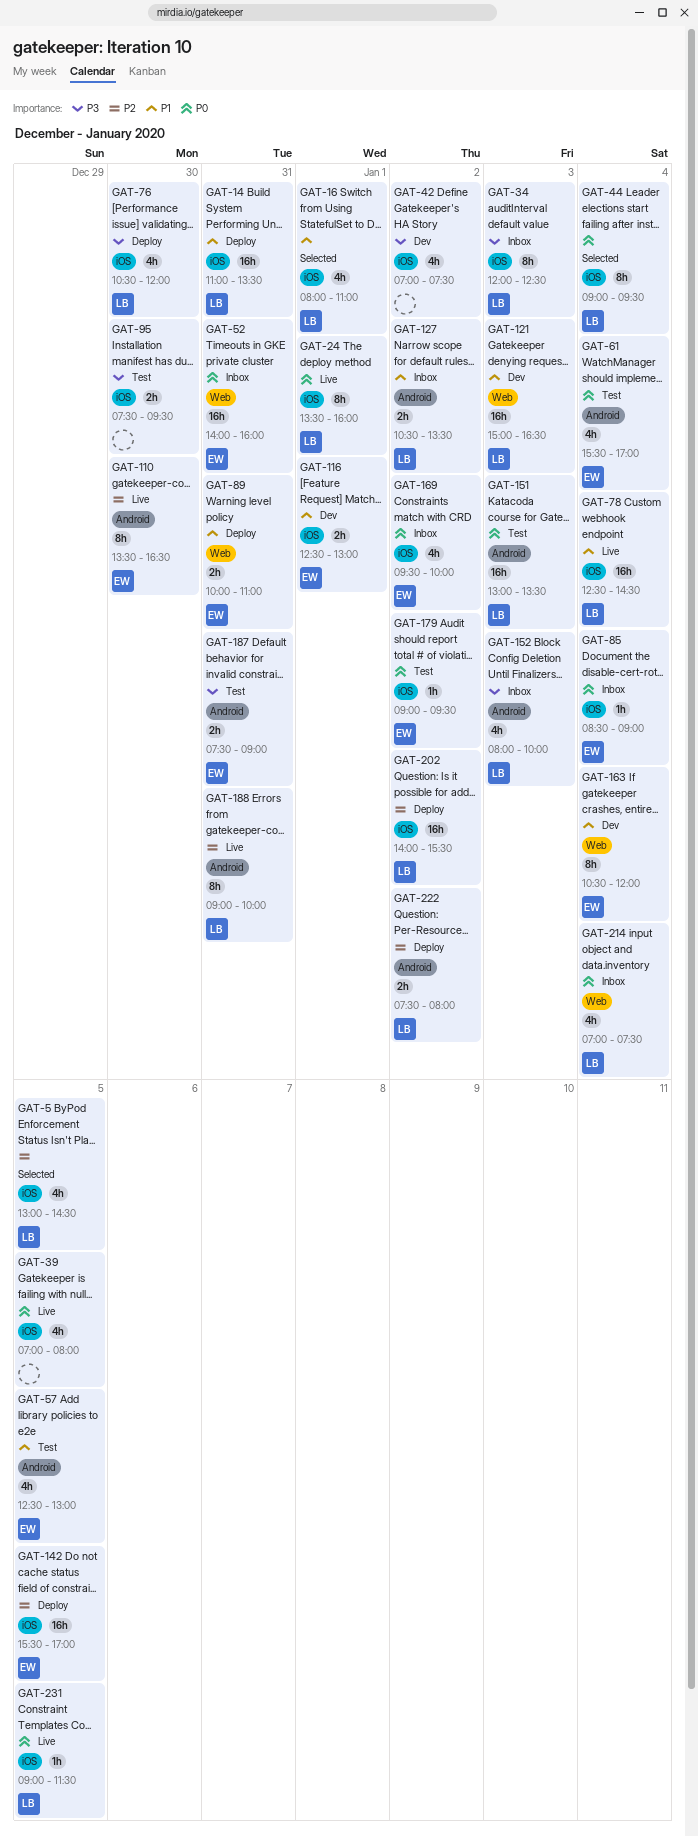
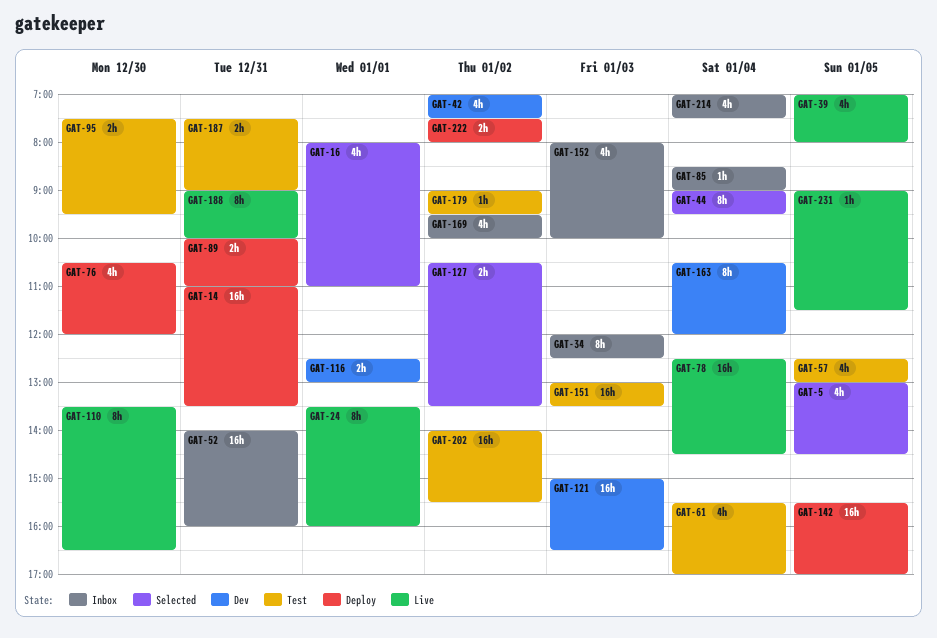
GAT-127, status: Inbox -> Selected
GAT-202, status: Deploy -> Test

